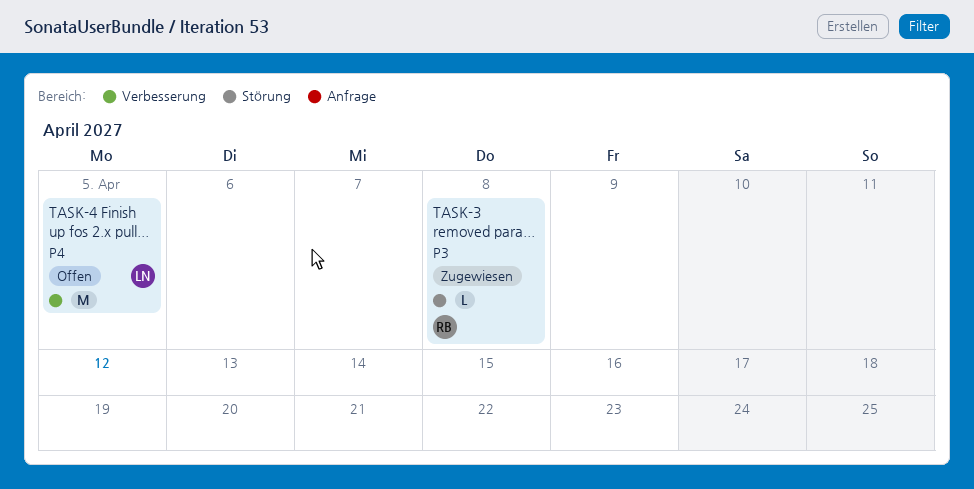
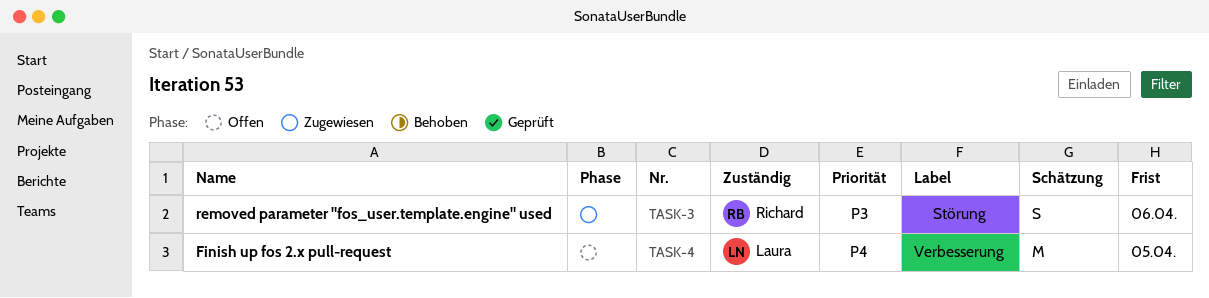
TASK-3, estimate: L -> S
TASK-3, due: Apr 8 -> Apr 6

